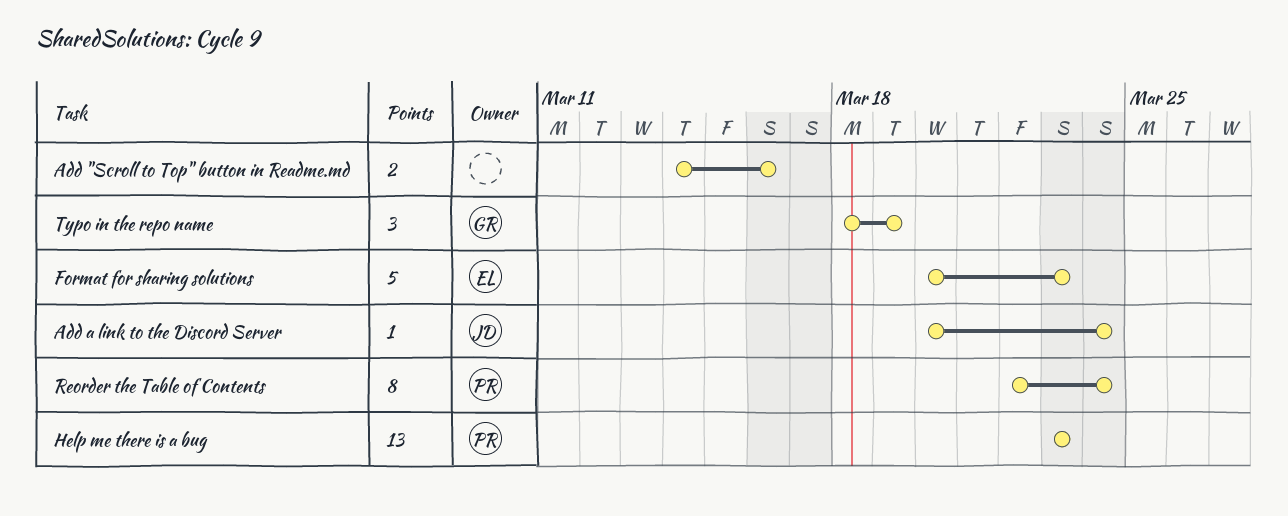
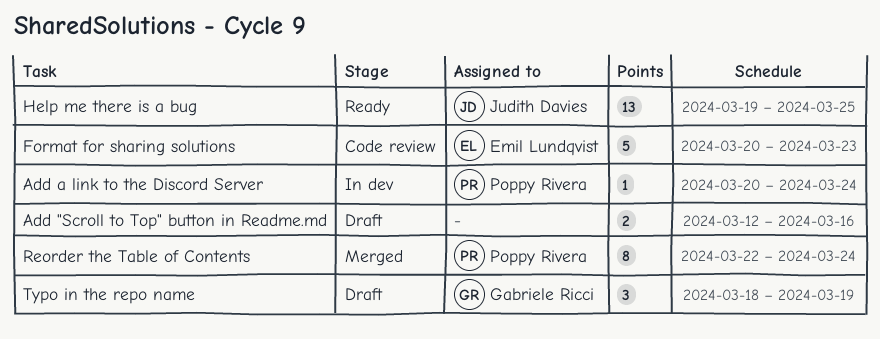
Add "Scroll to Top" button in Readme.md, start: Mar 14 -> Mar 12
Add a link to the Discord Server, owner: Judith Davies -> Poppy Rivera
Help me there is a bug, owner: Poppy Rivera -> Judith Davies
Help me there is a bug, start: Mar 23 -> Mar 19
Help me there is a bug, due: Mar 23 -> Mar 25

